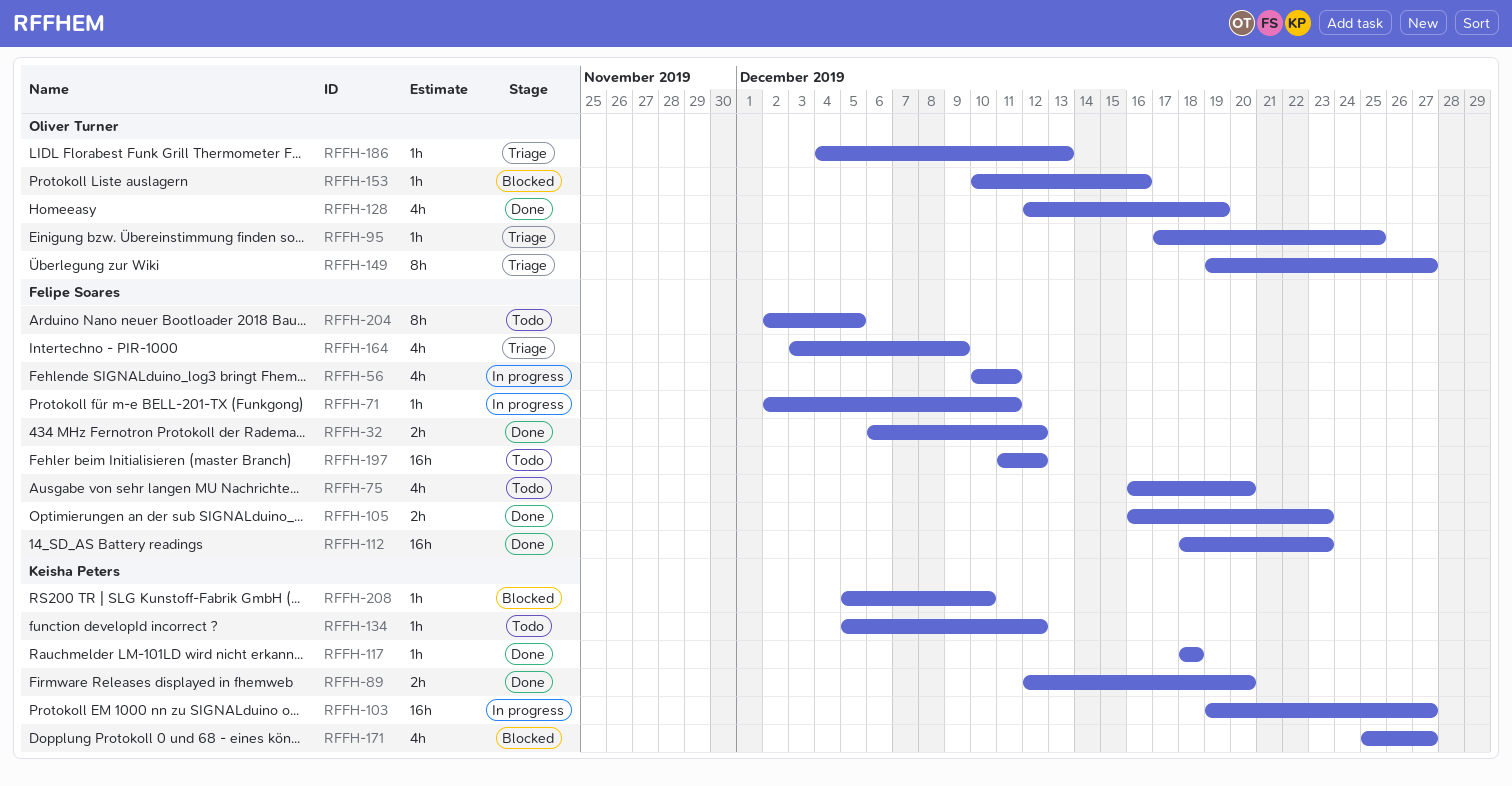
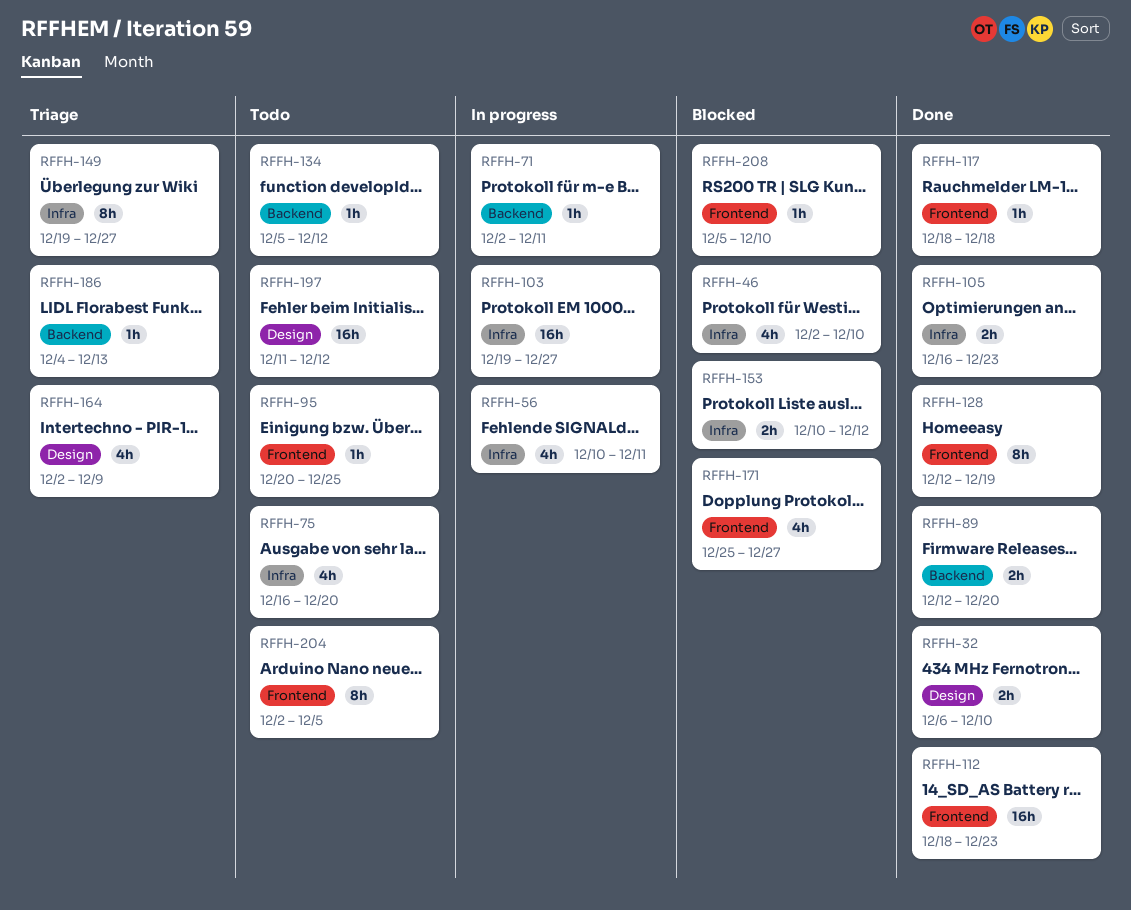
RFFH-32, due: Dec 12 -> Dec 10
RFFH-46: none -> present
RFFH-95, status: Triage -> Todo
RFFH-95, start: Dec 17 -> Dec 20
RFFH-128, estimate: 4h -> 8h
RFFH-153, estimate: 1h -> 2h
RFFH-153, due: Dec 16 -> Dec 12
RFFH-164, start: Dec 3 -> Dec 2

